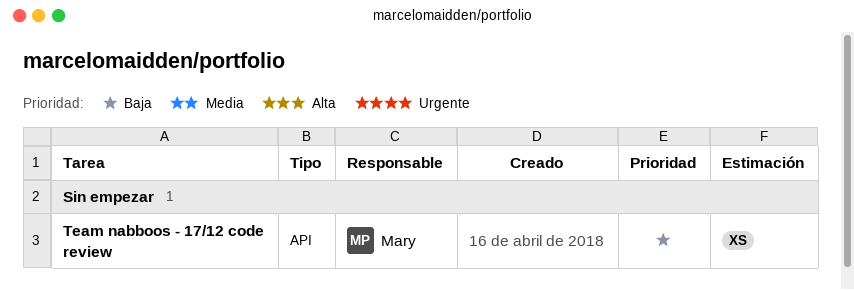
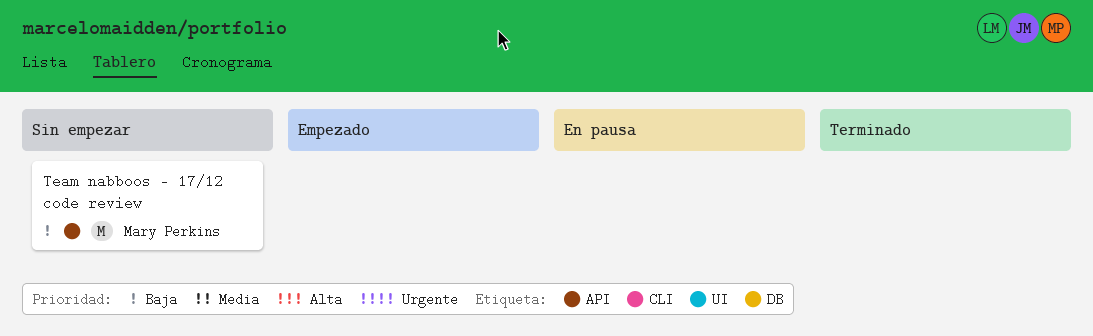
Team nabboos - 17/12 code review, estimate: XS -> M

